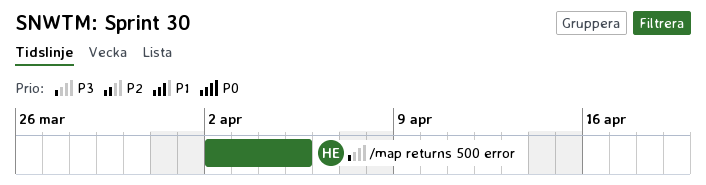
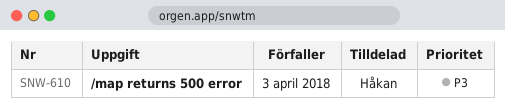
/map returns 500 error, due: Apr 5 -> Apr 3

